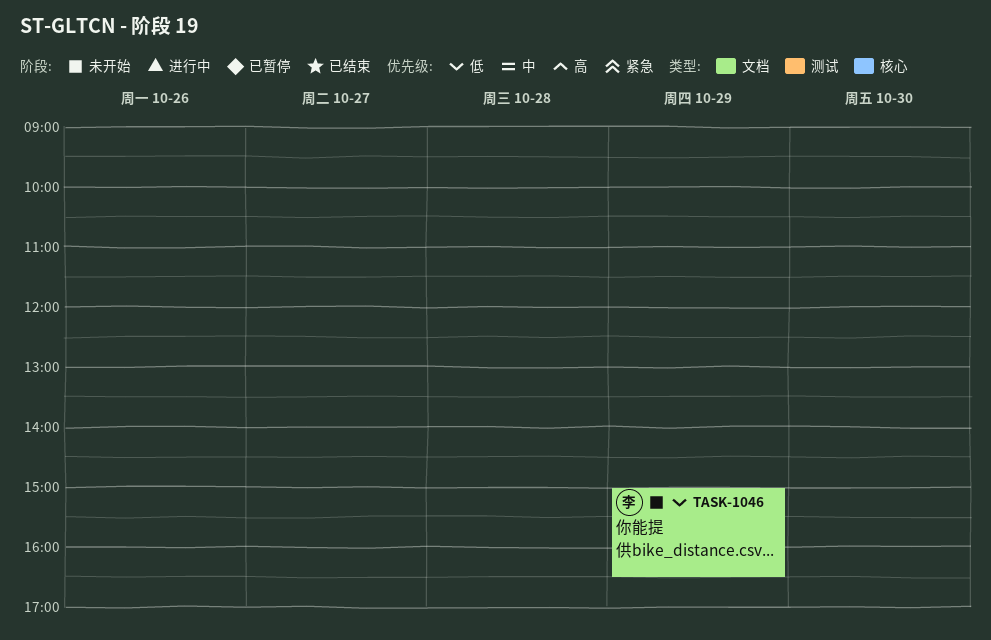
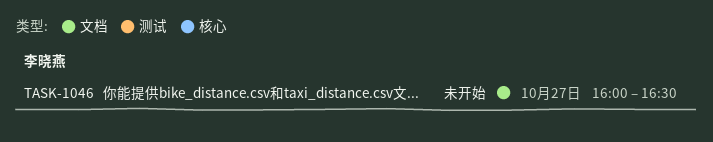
TASK-1046, day: Oct 29 -> Oct 27
TASK-1046, begins: 15:00 -> 16:00

